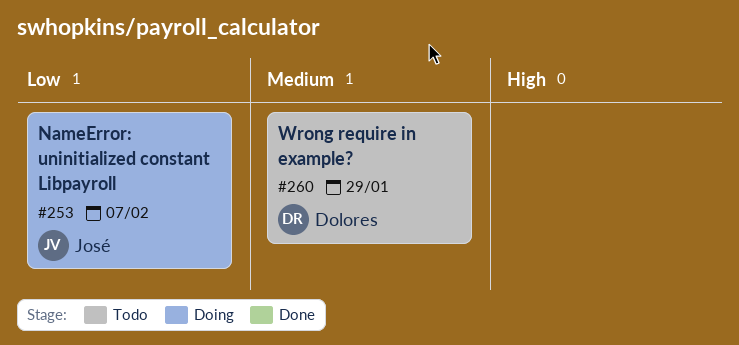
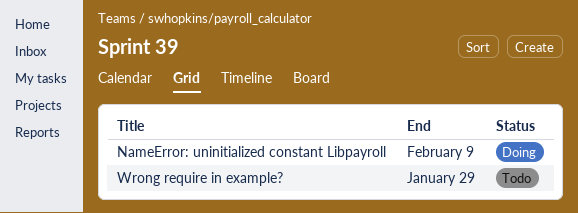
NameError: uninitialized constant Libpayroll, due: Feb 7 -> Feb 9

